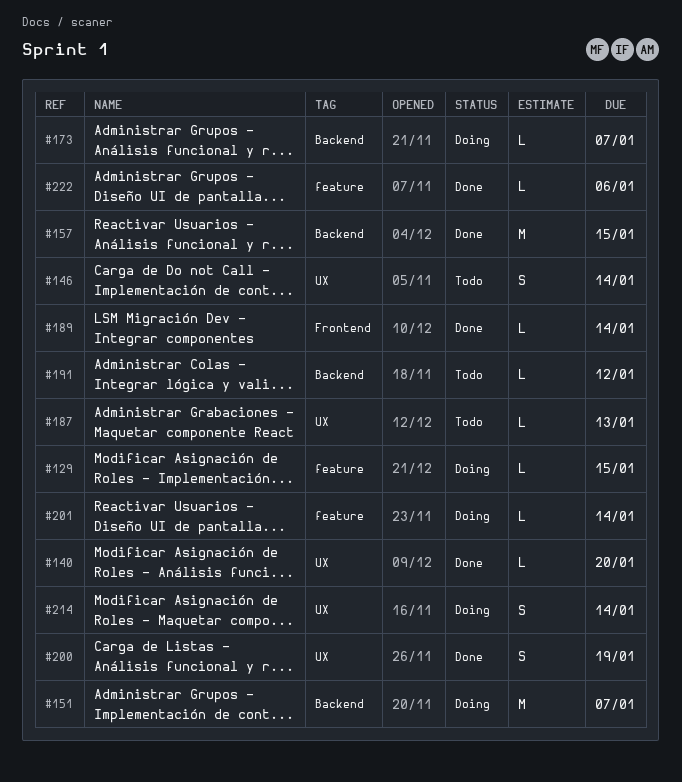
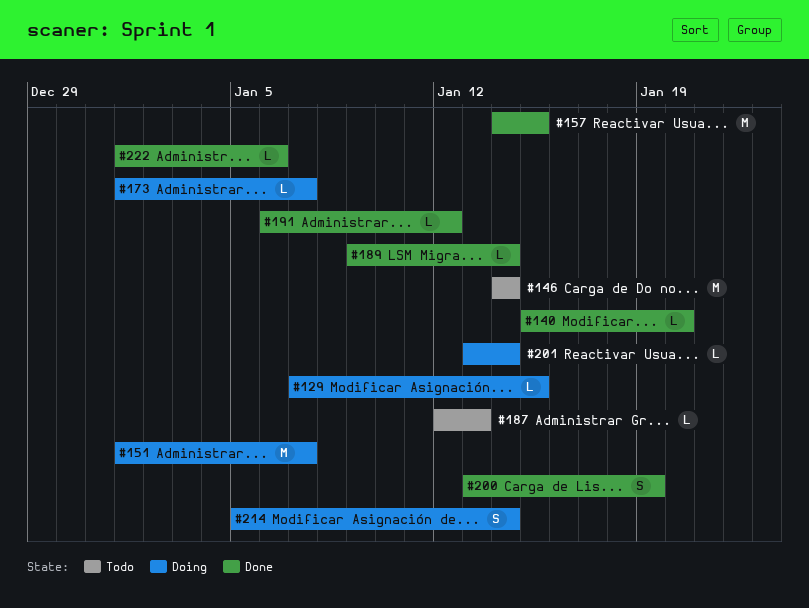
#146, estimate: S -> M
#191, status: Todo -> Done

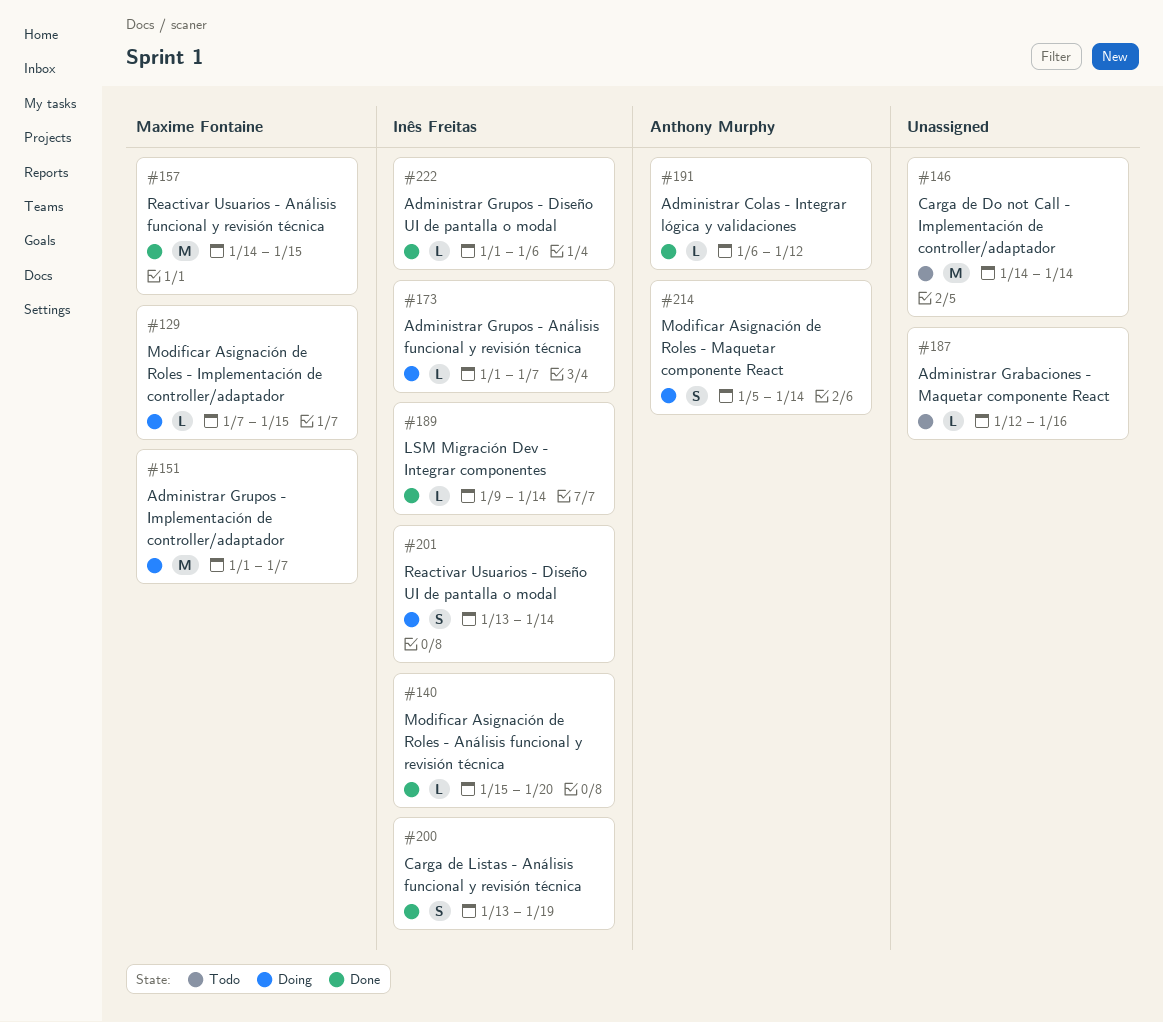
#187, due: Jan 13 -> Jan 16
#201, estimate: L -> S

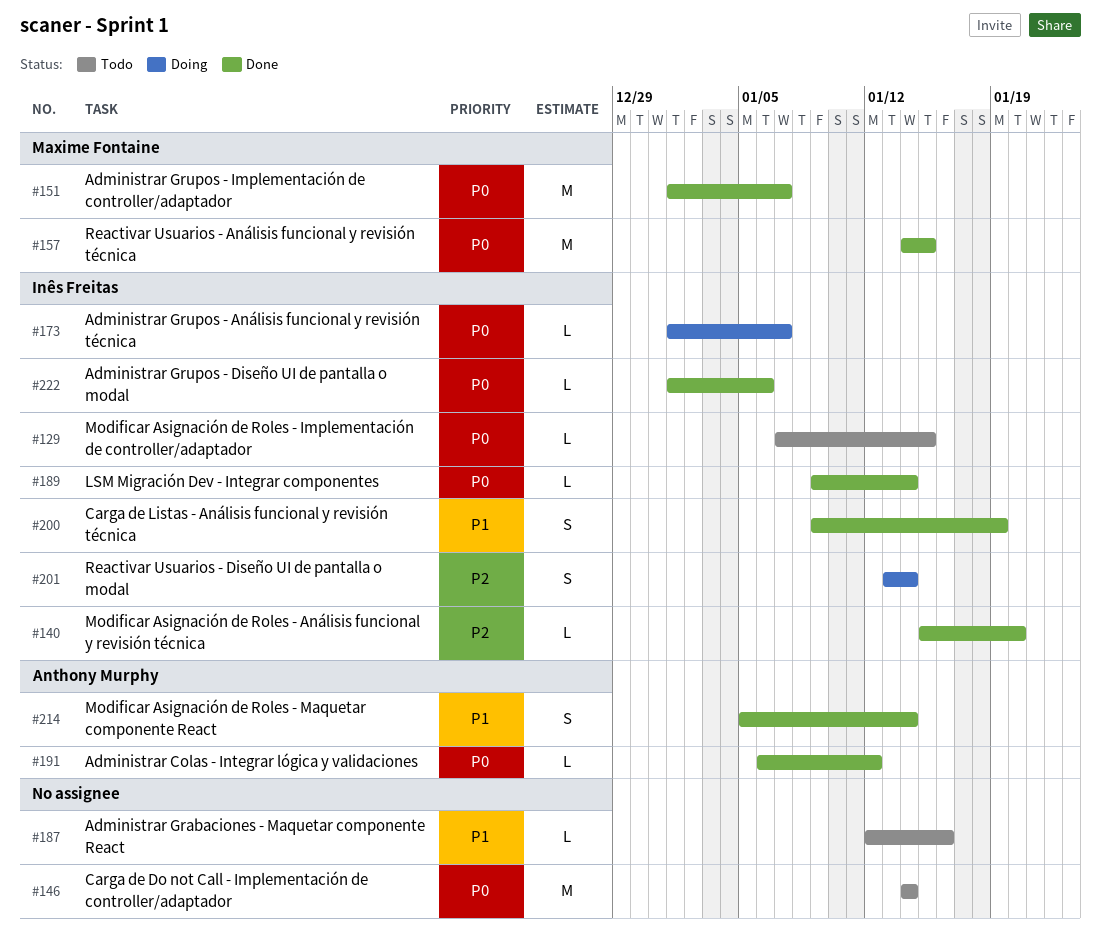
#129, status: Doing -> Todo
#129, owner: Maxime Fontaine -> Inês Freitas
#151, status: Doing -> Done
#200, start: Jan 13 -> Jan 9
#214, status: Doing -> Done

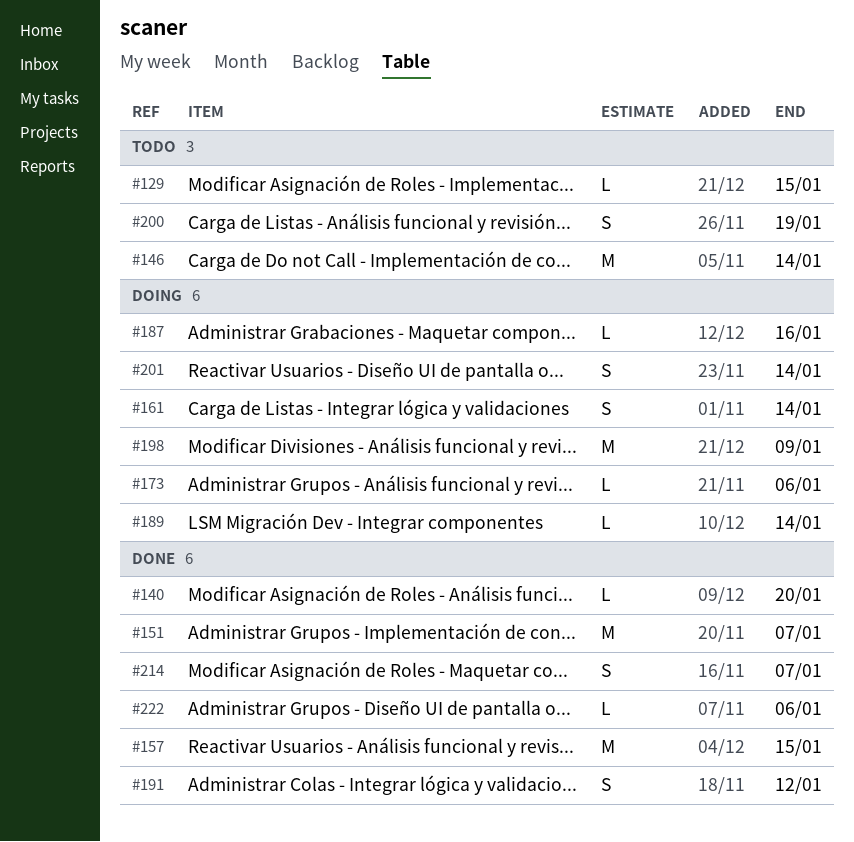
#161: none -> present
#173, due: Jan 7 -> Jan 6
#187, status: Todo -> Doing
#189, status: Done -> Doing
#191, estimate: L -> S
#198: none -> present
#200, status: Done -> Todo
#214, due: Jan 14 -> Jan 7

